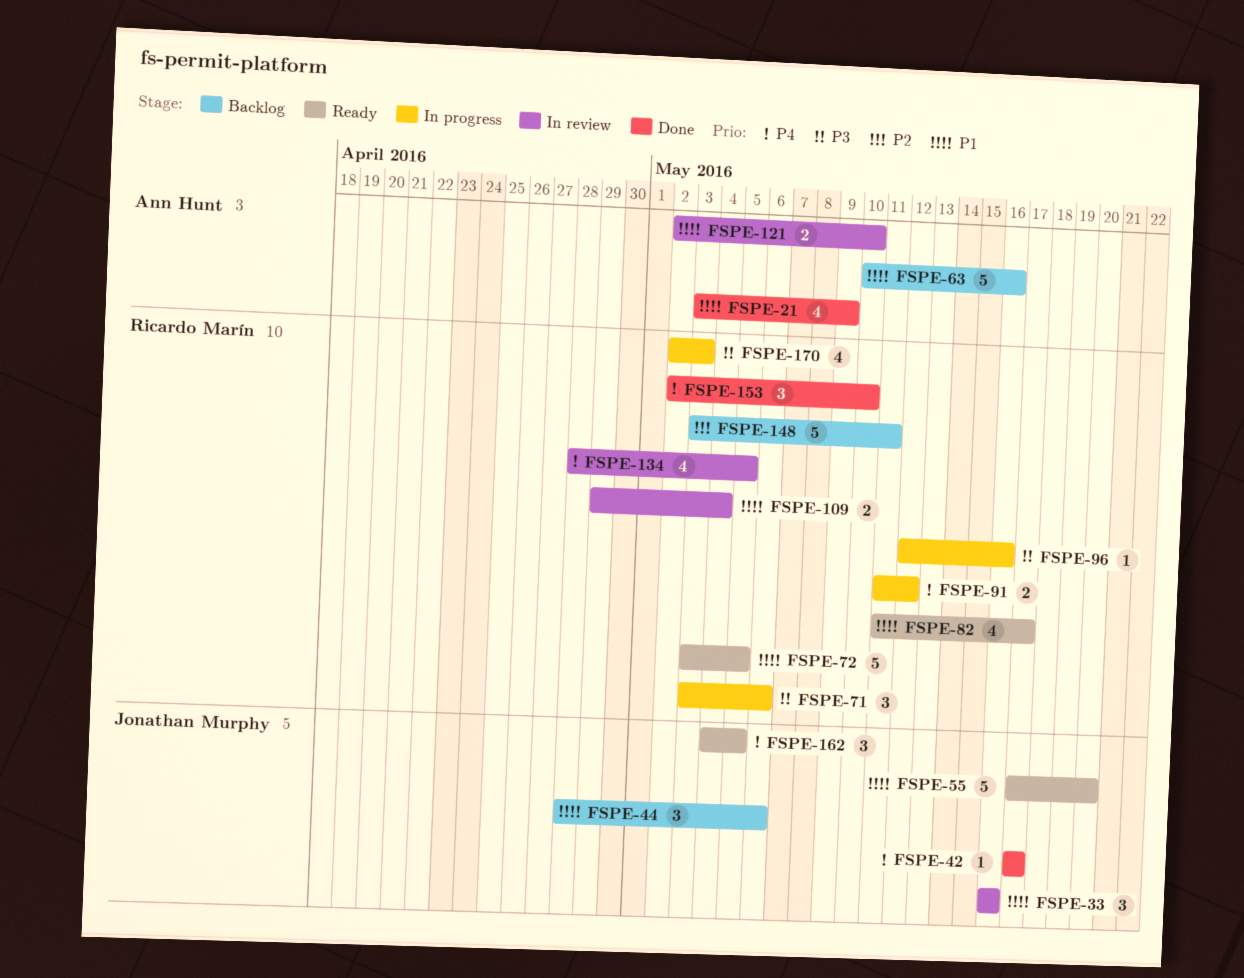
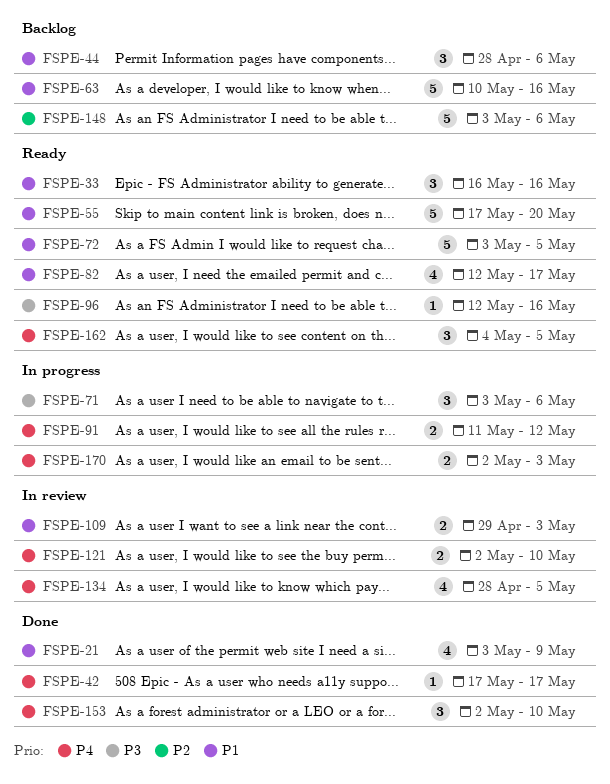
FSPE-33, status: In review -> Ready
FSPE-82, start: May 11 -> May 12
FSPE-96, status: In progress -> Ready
FSPE-109, due: May 4 -> May 3
FSPE-121, priority: P1 -> P4
FSPE-148, due: May 11 -> May 6
FSPE-170, priority: P3 -> P4
FSPE-170, estimate: 4 -> 2

